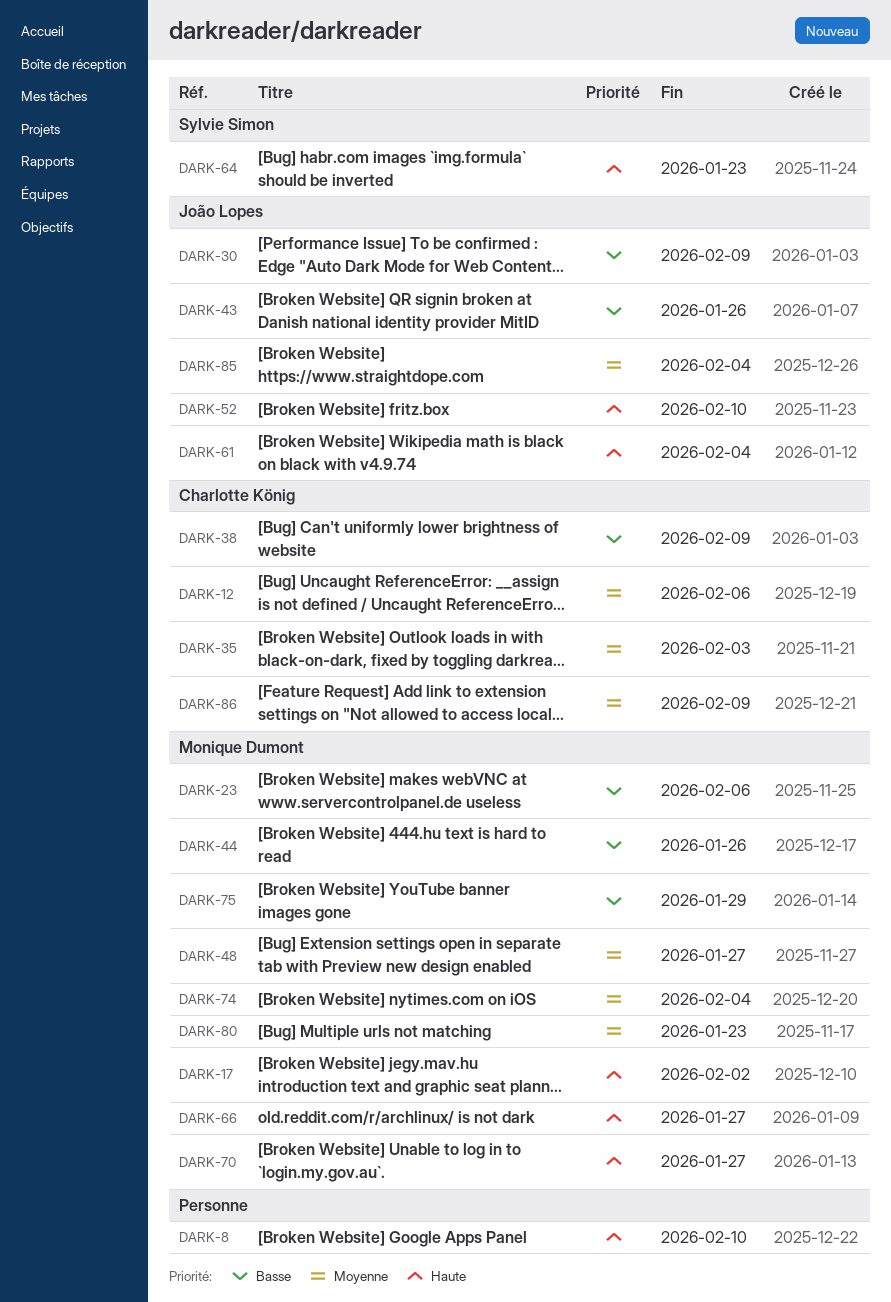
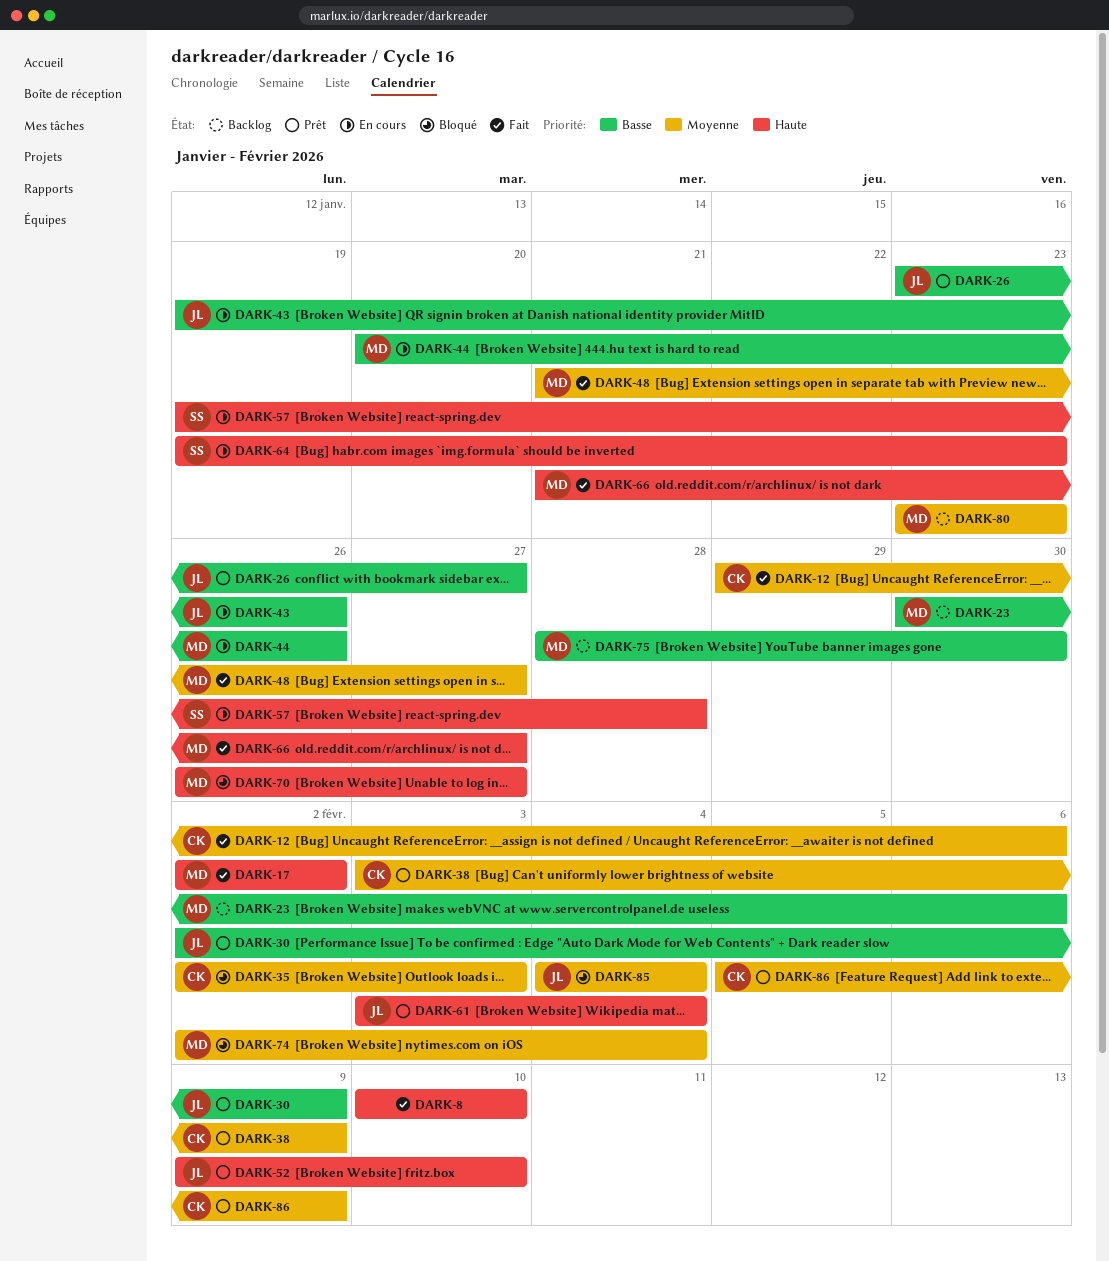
DARK-26: none -> present
DARK-38, priority: Basse -> Moyenne
DARK-57: none -> present
DARK-75, due: Jan 29 -> Jan 30

